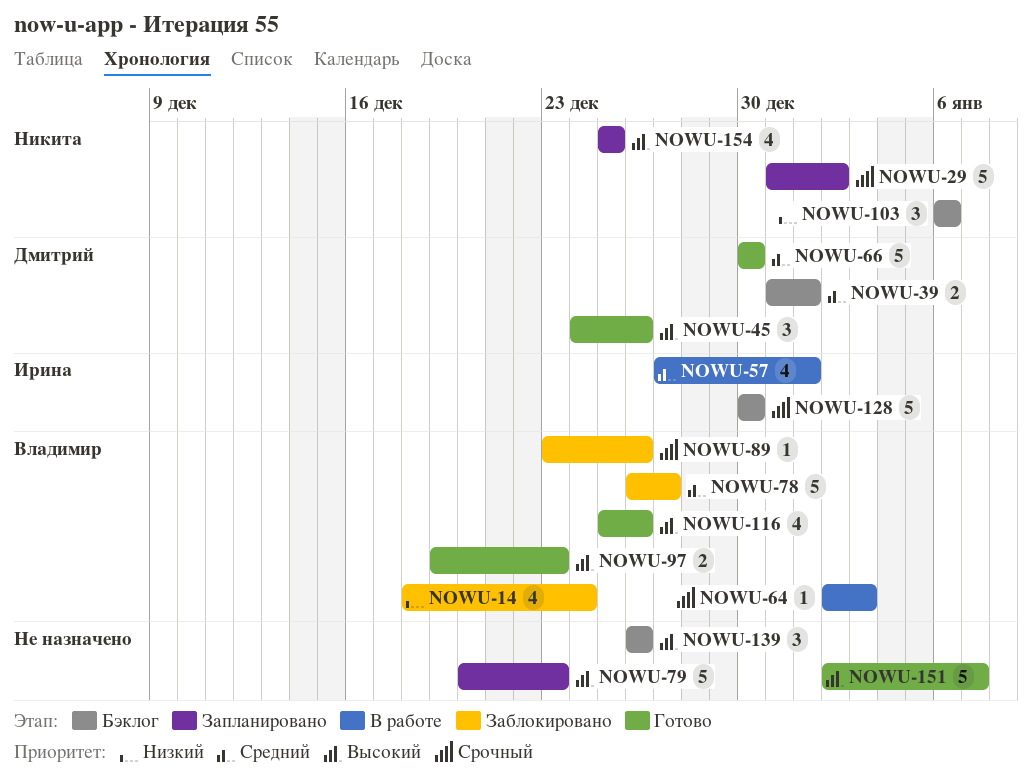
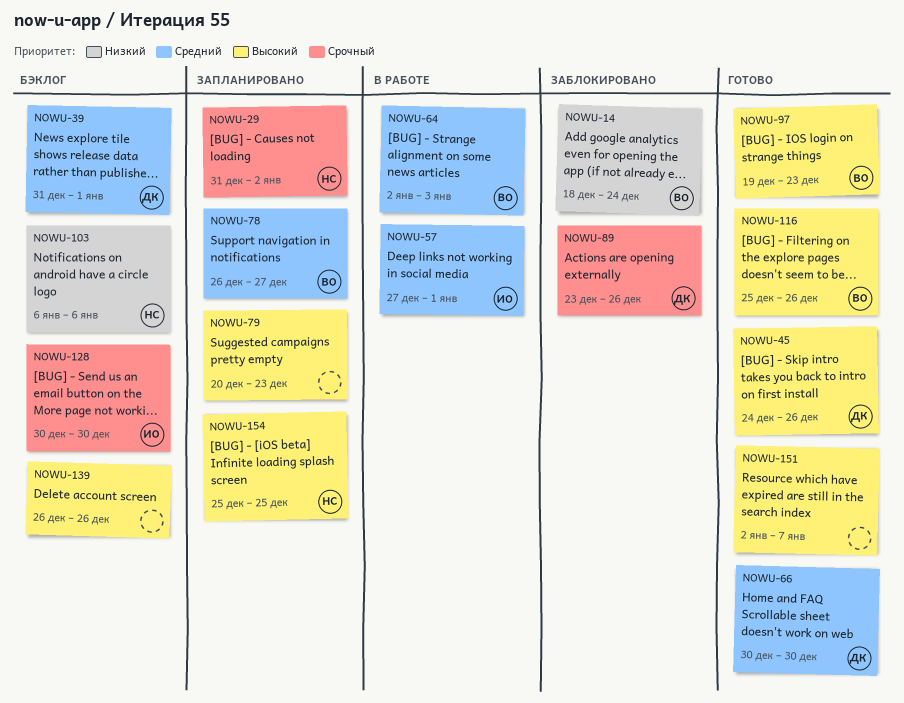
NOWU-64, priority: Срочный -> Средний
NOWU-78, status: Заблокировано -> Запланировано
NOWU-89, owner: Владимир -> Дмитрий

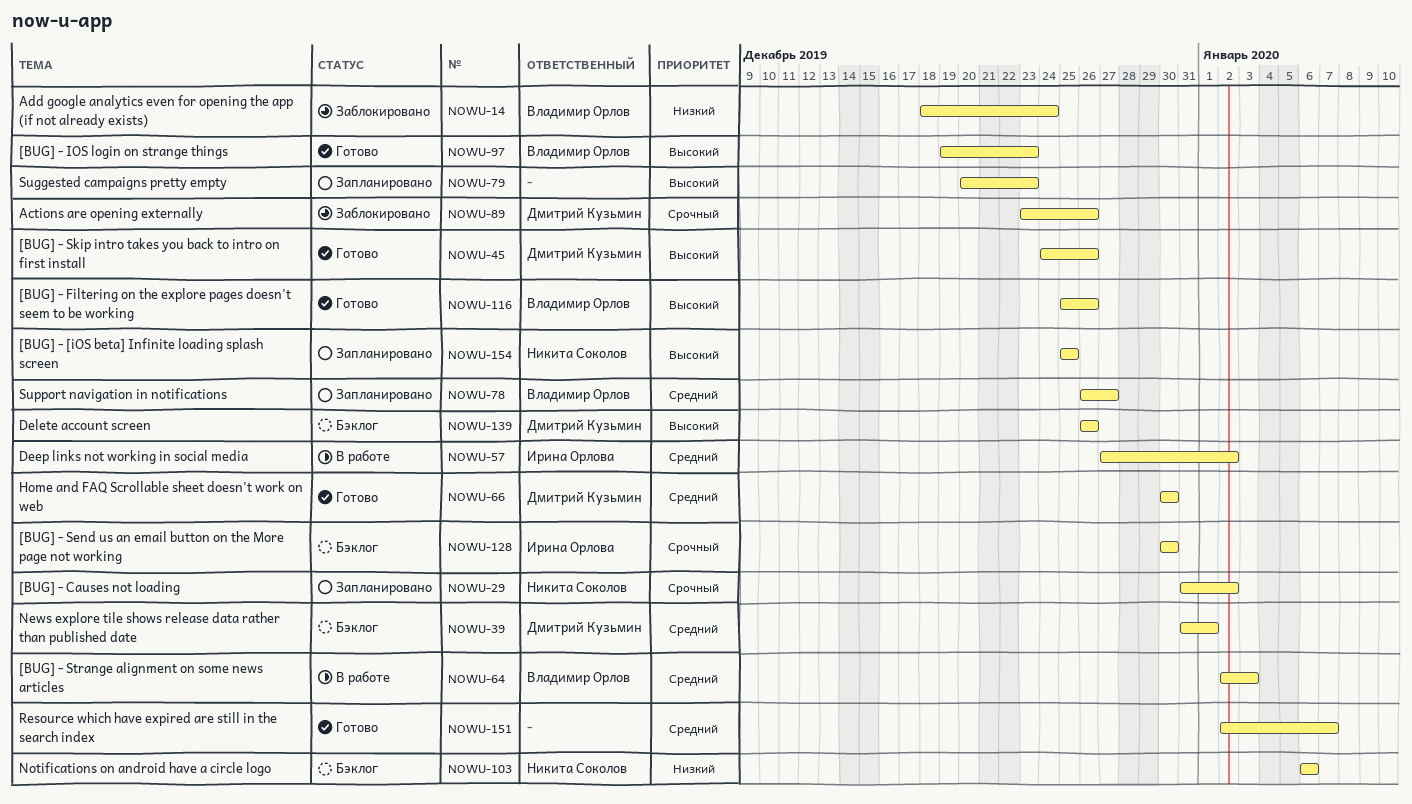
NOWU-57, due: Jan 1 -> Jan 2
NOWU-139, owner: none -> Дмитрий Кузьмин
NOWU-151, priority: Высокий -> Средний

